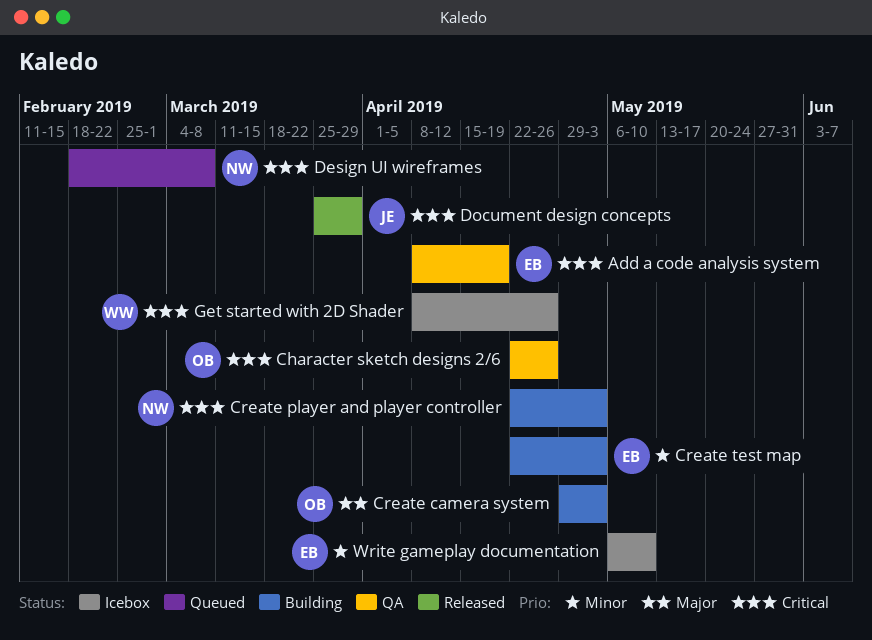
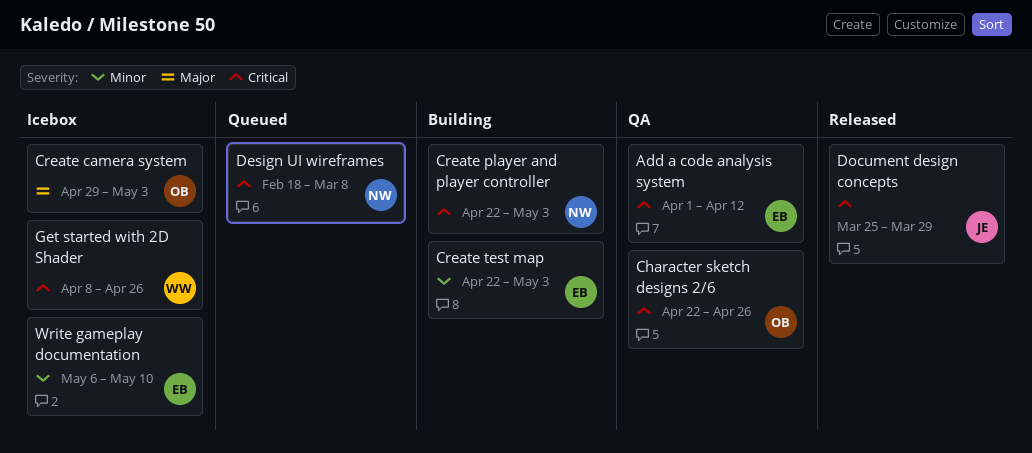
Add a code analysis system, start: Apr 8 -> Apr 1
Add a code analysis system, due: Apr 19 -> Apr 12
Create camera system, status: Building -> Icebox

